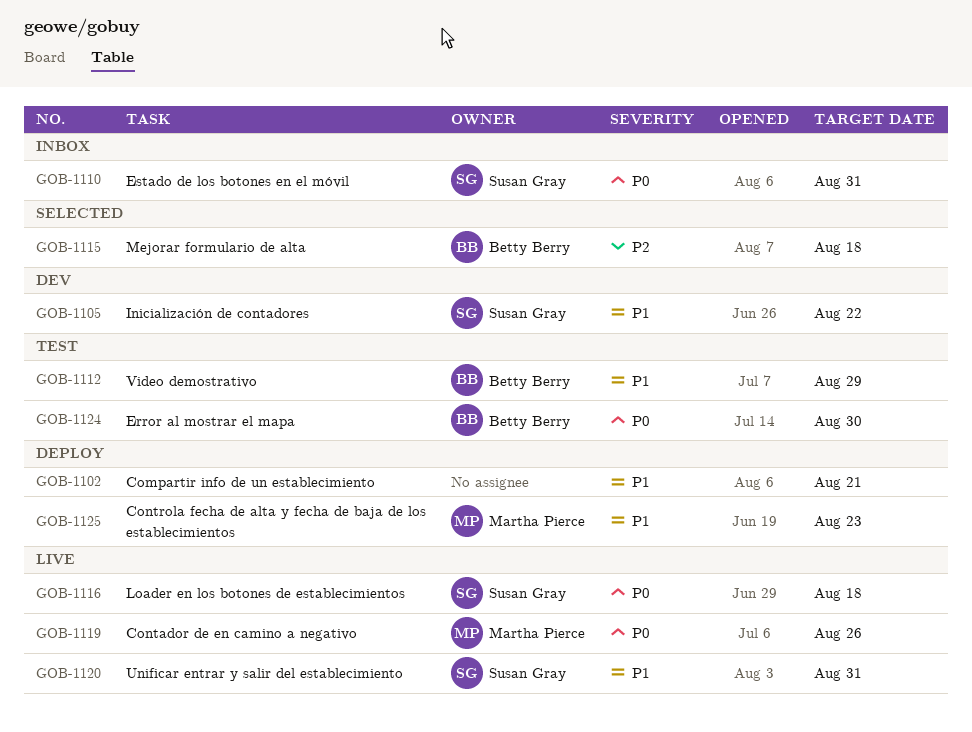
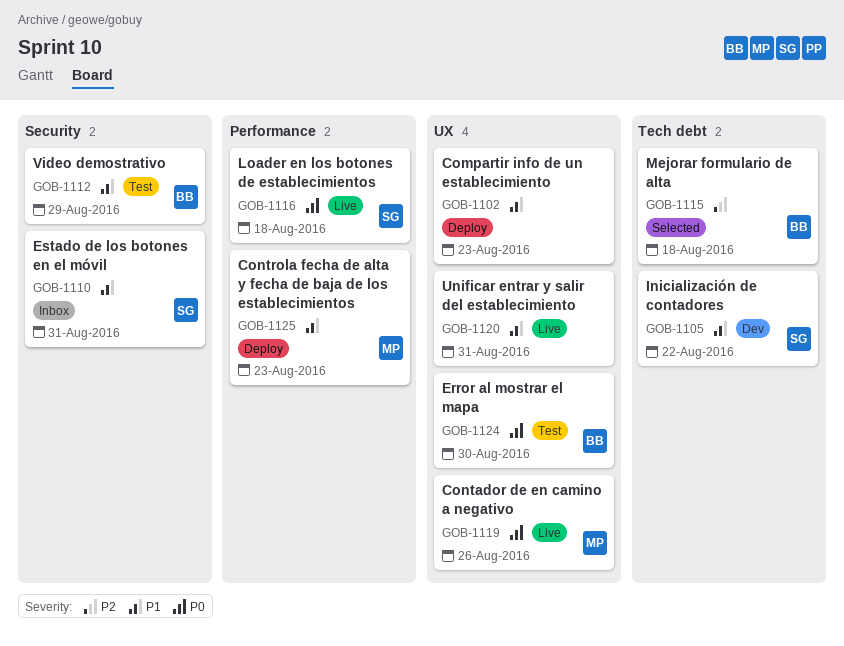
GOB-1102, due: Aug 21 -> Aug 23
GOB-1110, priority: P0 -> P1
GOB-1120, owner: Susan Gray -> none

